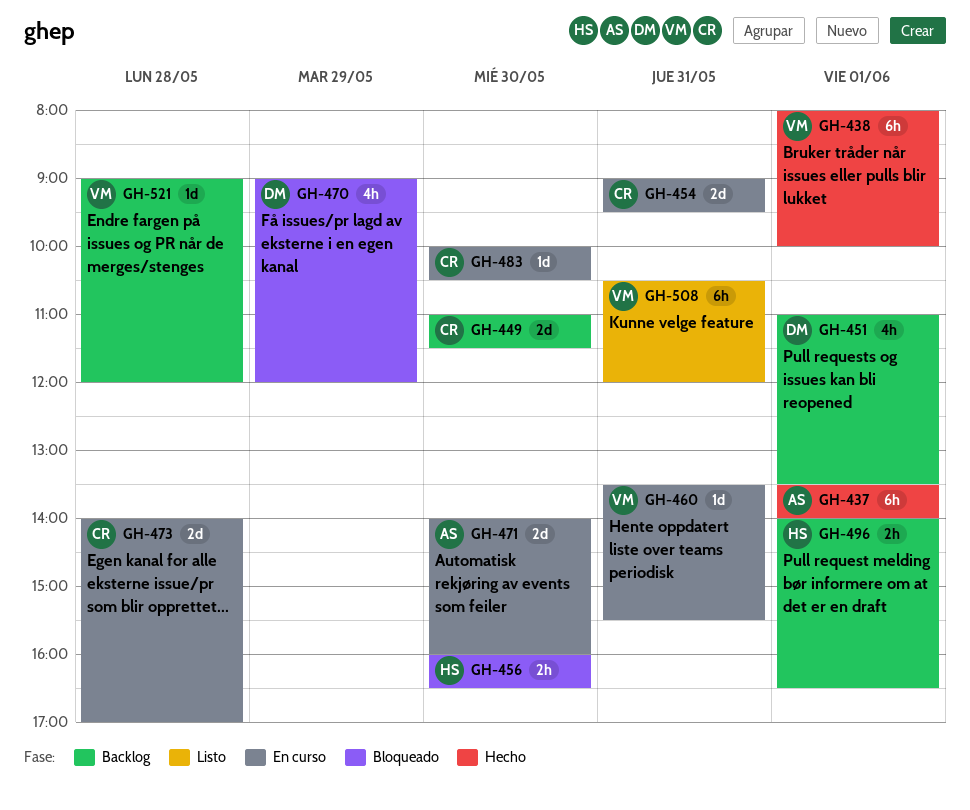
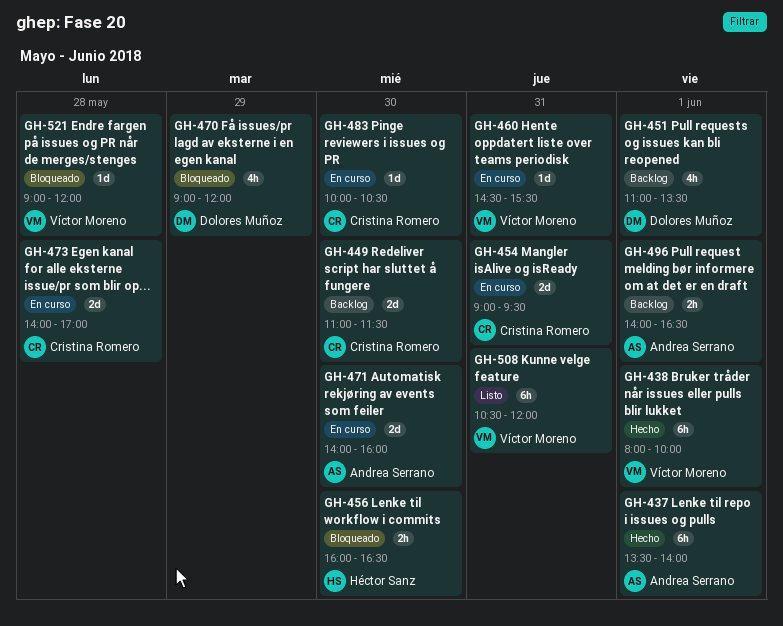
GH-460, begins: 13:30 -> 14:30
GH-496, owner: Héctor Sanz -> Andrea Serrano
GH-521, status: Backlog -> Bloqueado

